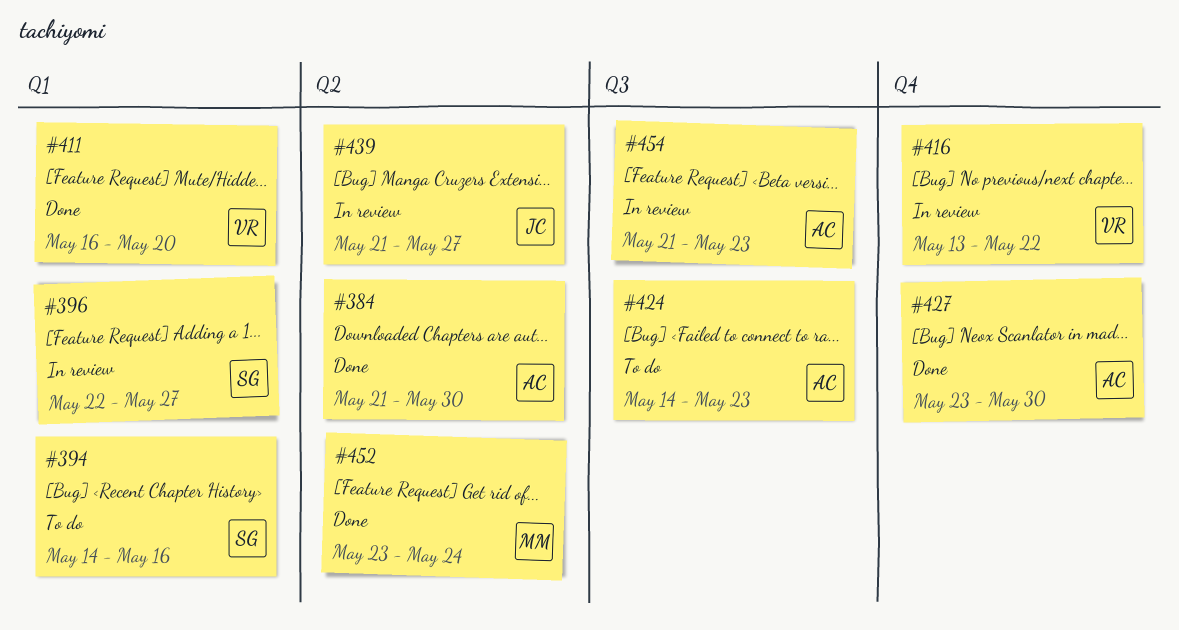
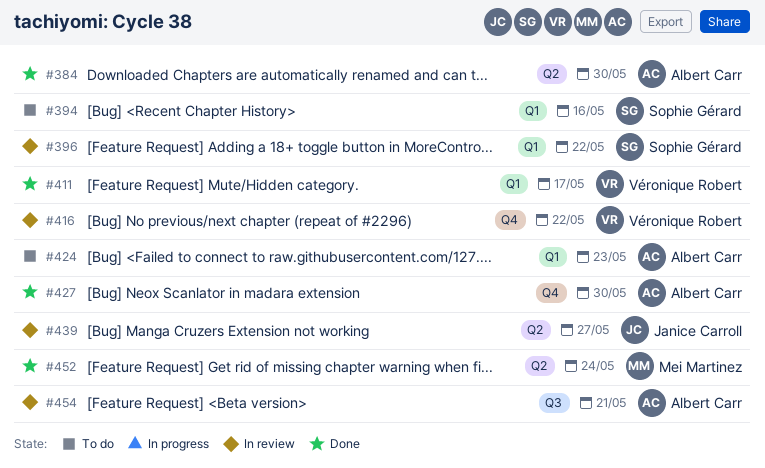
#396, due: May 27 -> May 22
#411, due: May 20 -> May 17
#424, label: Q3 -> Q1
#454, due: May 23 -> May 21

